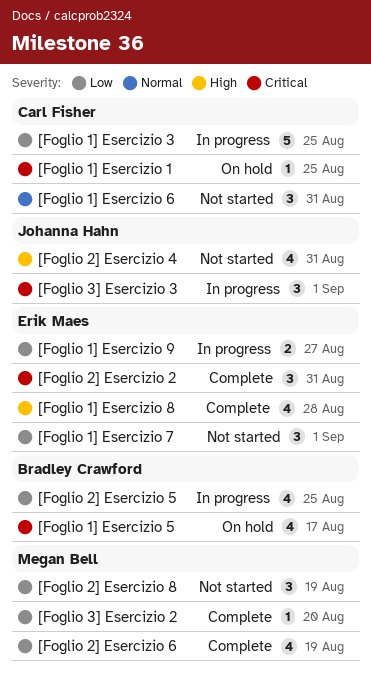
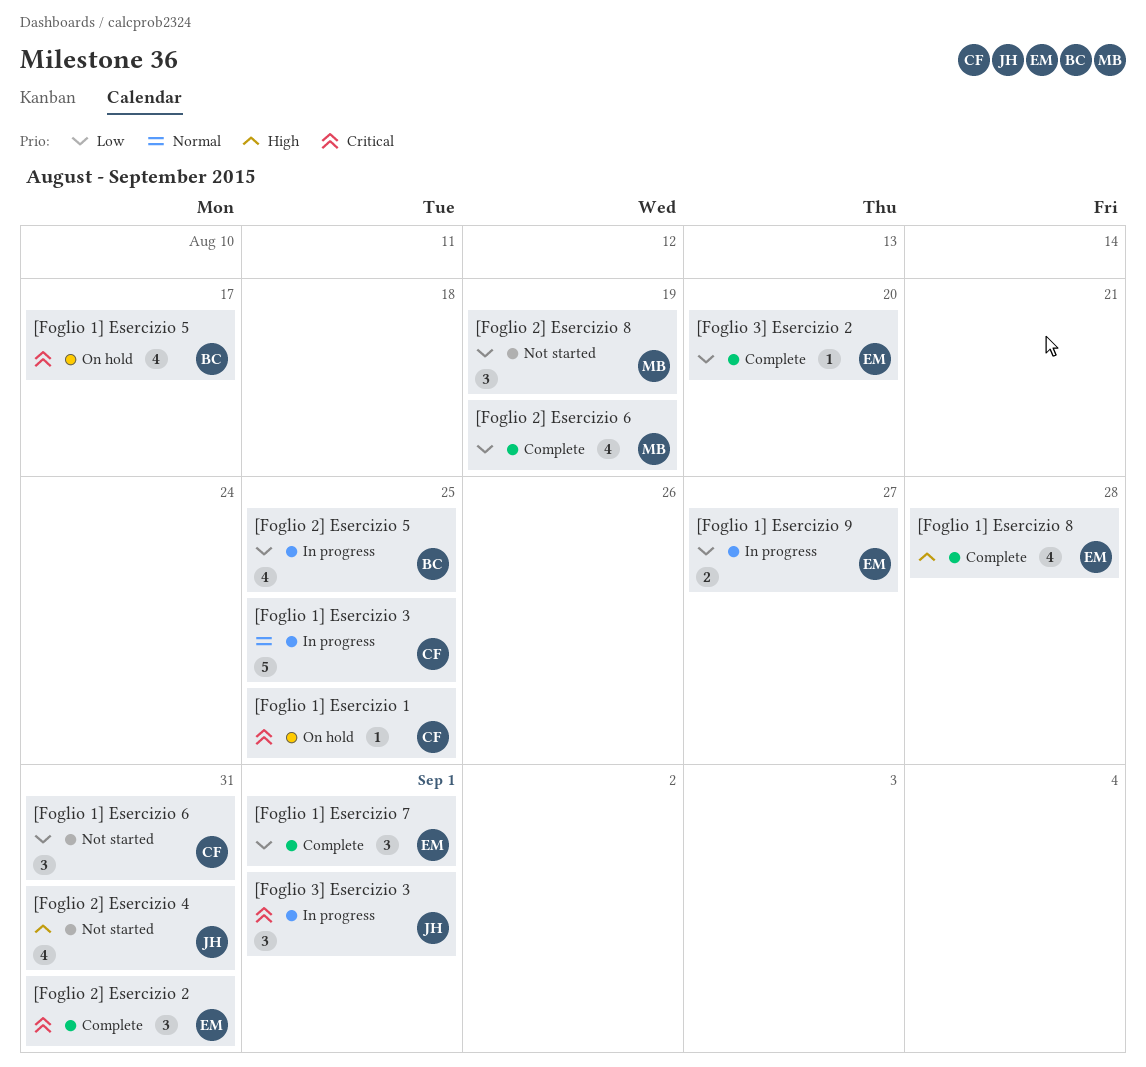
[Foglio 1] Esercizio 3, priority: Low -> Normal
[Foglio 1] Esercizio 6, priority: Normal -> Low
[Foglio 1] Esercizio 7, status: Not started -> Complete
[Foglio 3] Esercizio 2, owner: Megan Bell -> Erik Maes

